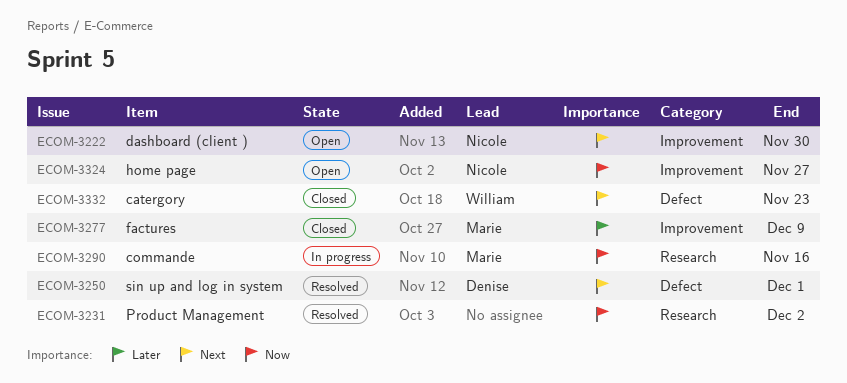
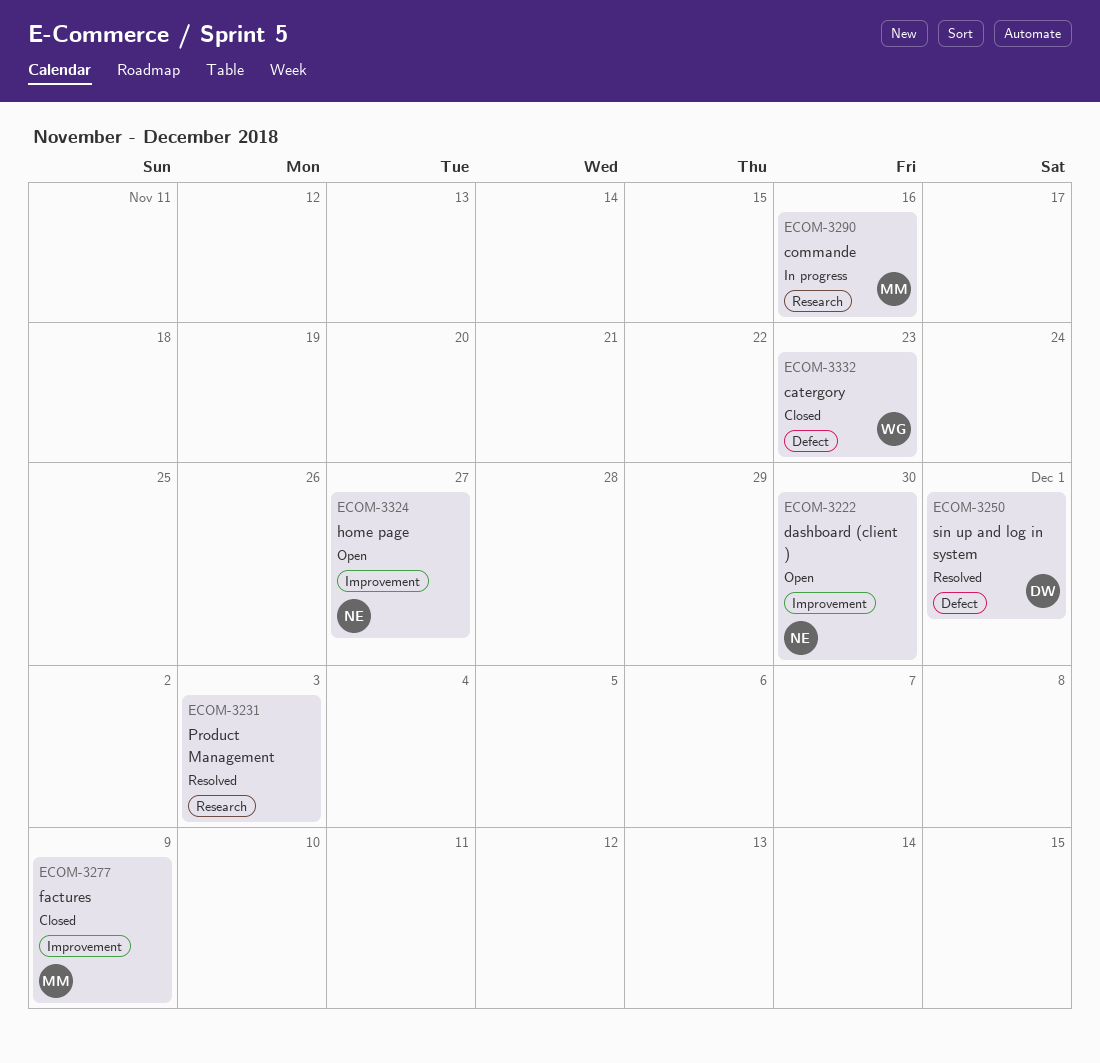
ECOM-3231, due: Dec 2 -> Dec 3

